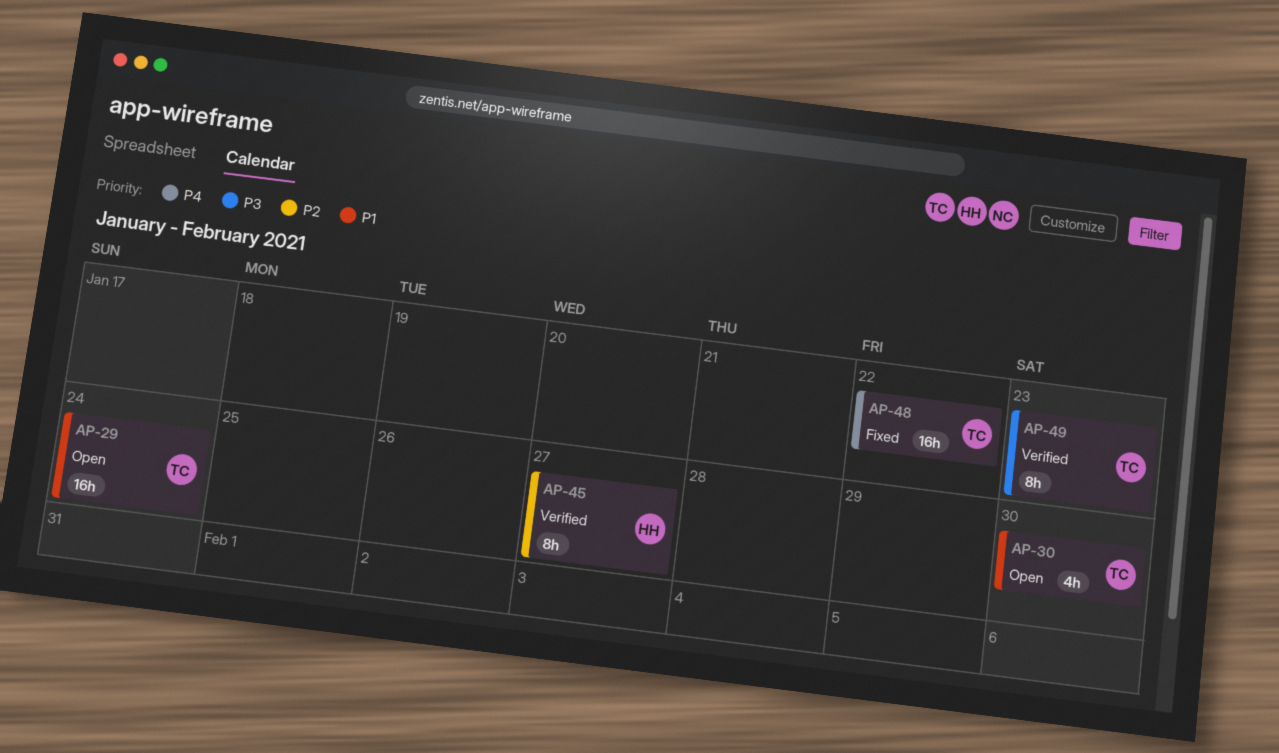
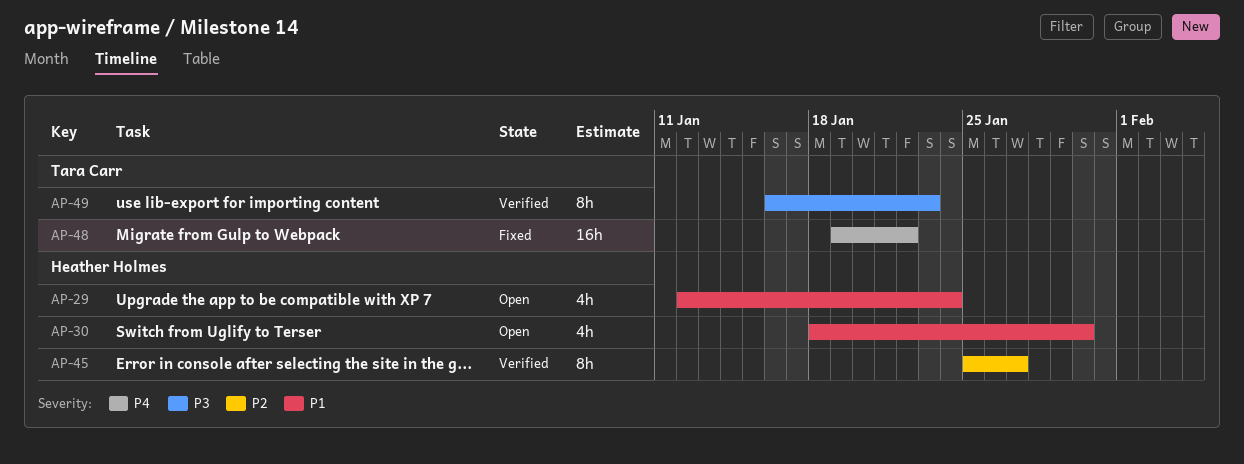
AP-29, owner: Tara Carr -> Heather Holmes
AP-29, estimate: 16h -> 4h
AP-30, owner: Tara Carr -> Heather Holmes

